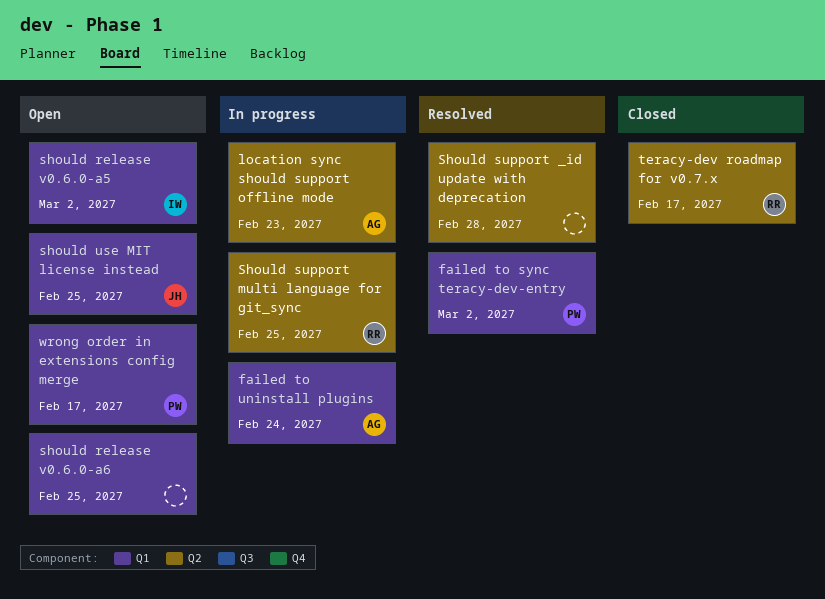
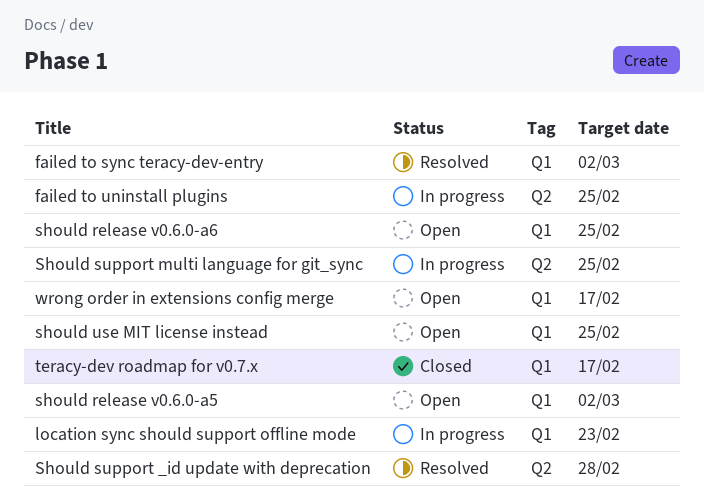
failed to uninstall plugins, label: Q1 -> Q2
failed to uninstall plugins, due: Feb 24 -> Feb 25
location sync should support offline mode, label: Q2 -> Q1
teracy-dev roadmap for v0.7.x, label: Q2 -> Q1

